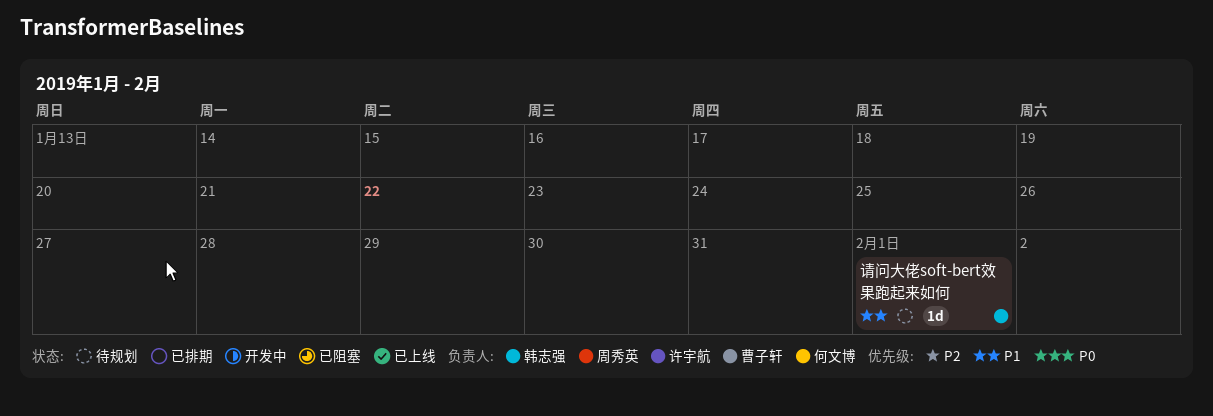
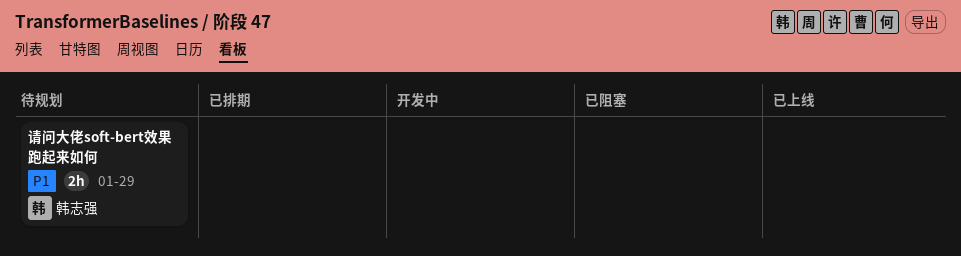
请问大佬soft-bert效果跑起来如何, estimate: 1d -> 2h
请问大佬soft-bert效果跑起来如何, due: Feb 1 -> Jan 29

